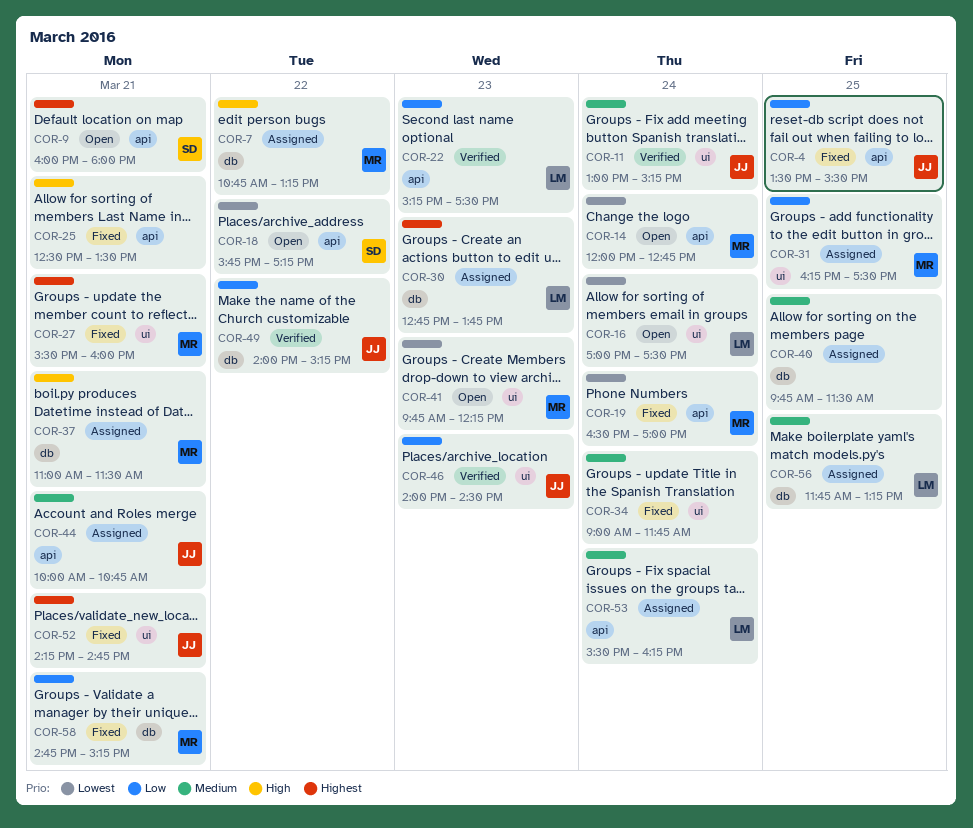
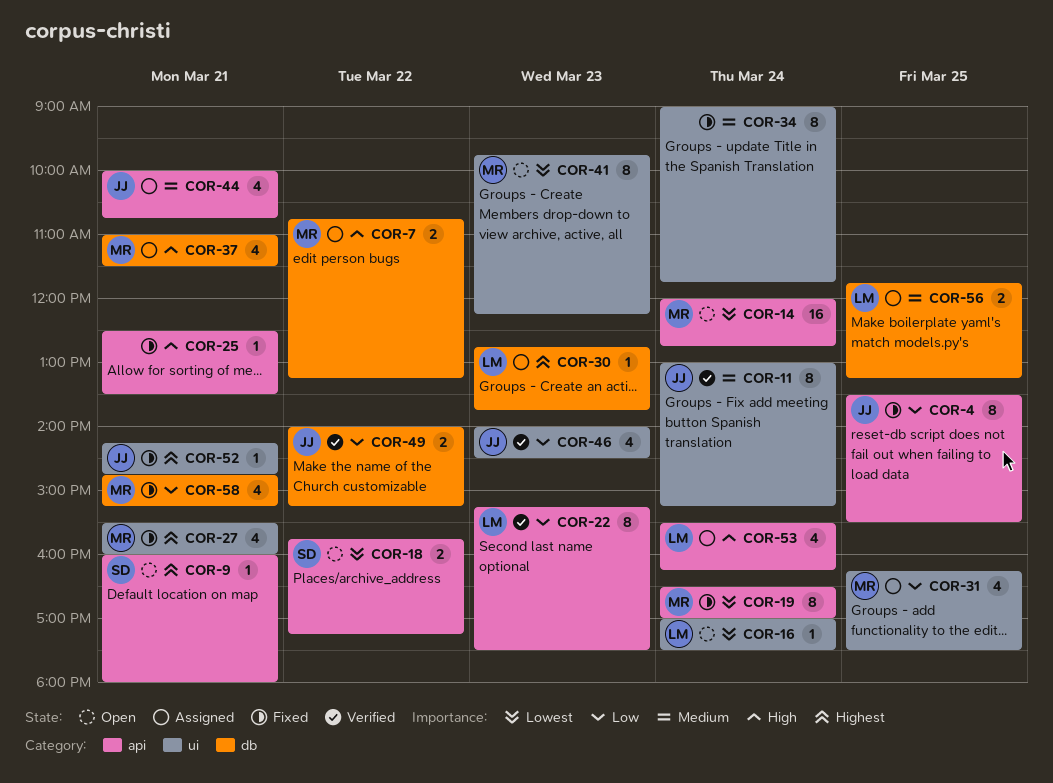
COR-40: present -> none
COR-53, priority: Medium -> High

